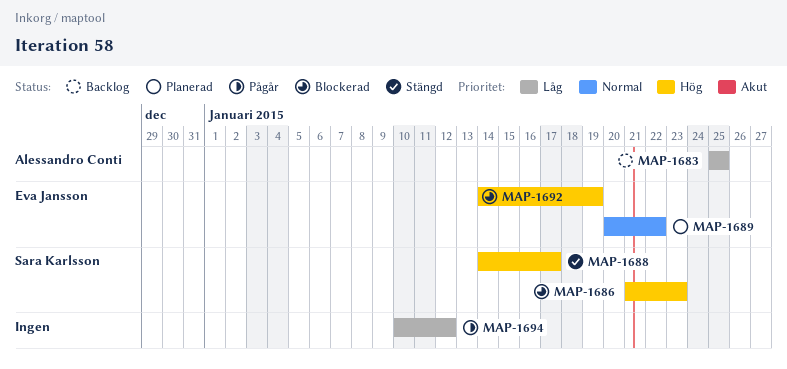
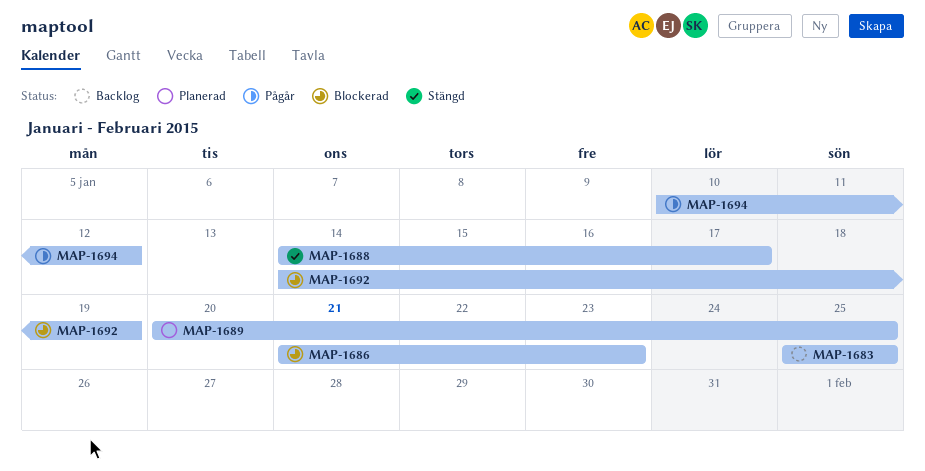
MAP-1689, due: Jan 22 -> Jan 25

